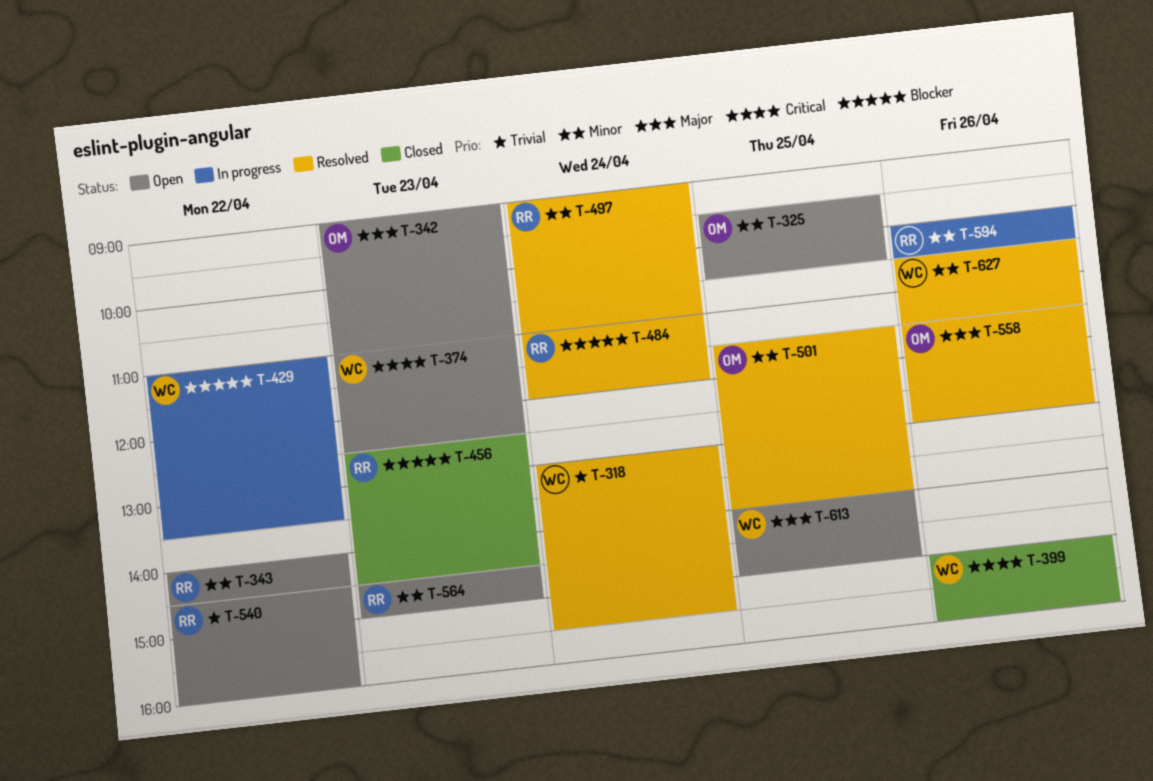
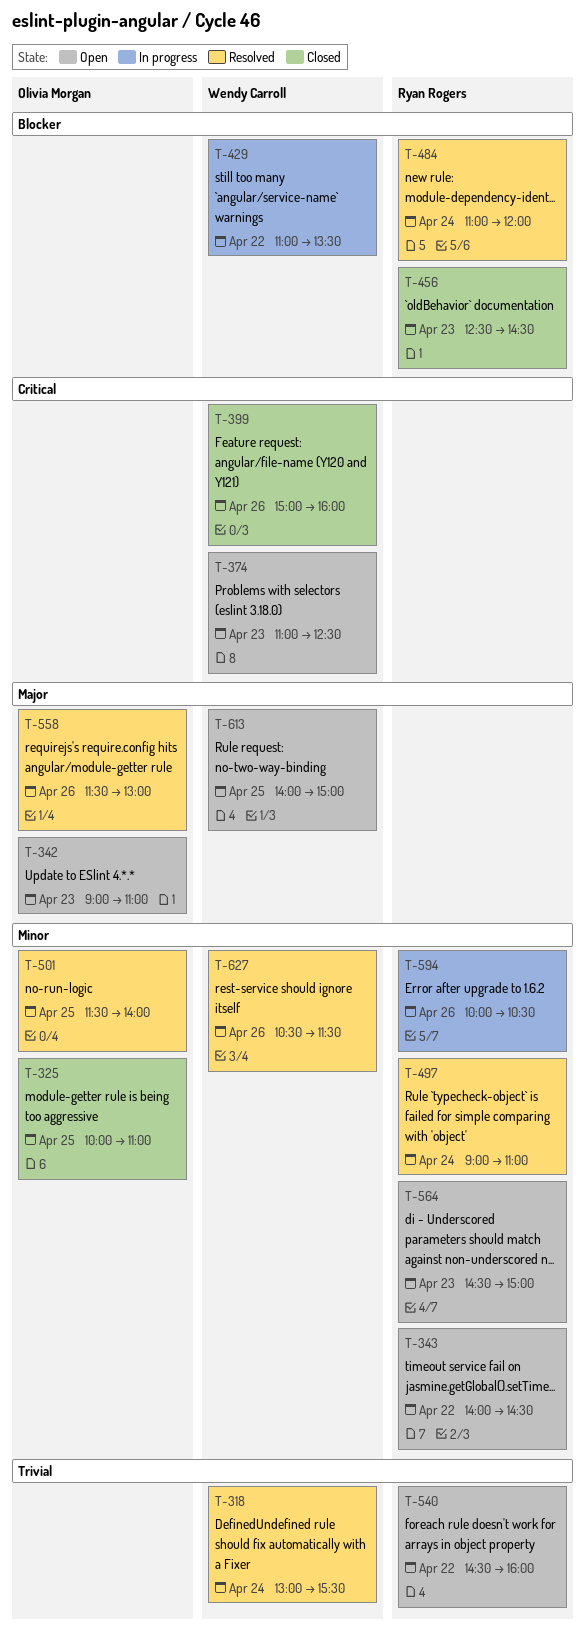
T-325, status: Open -> Closed
T-325, begins: 09:30 -> 10:00
T-325, ends: 10:30 -> 11:00

